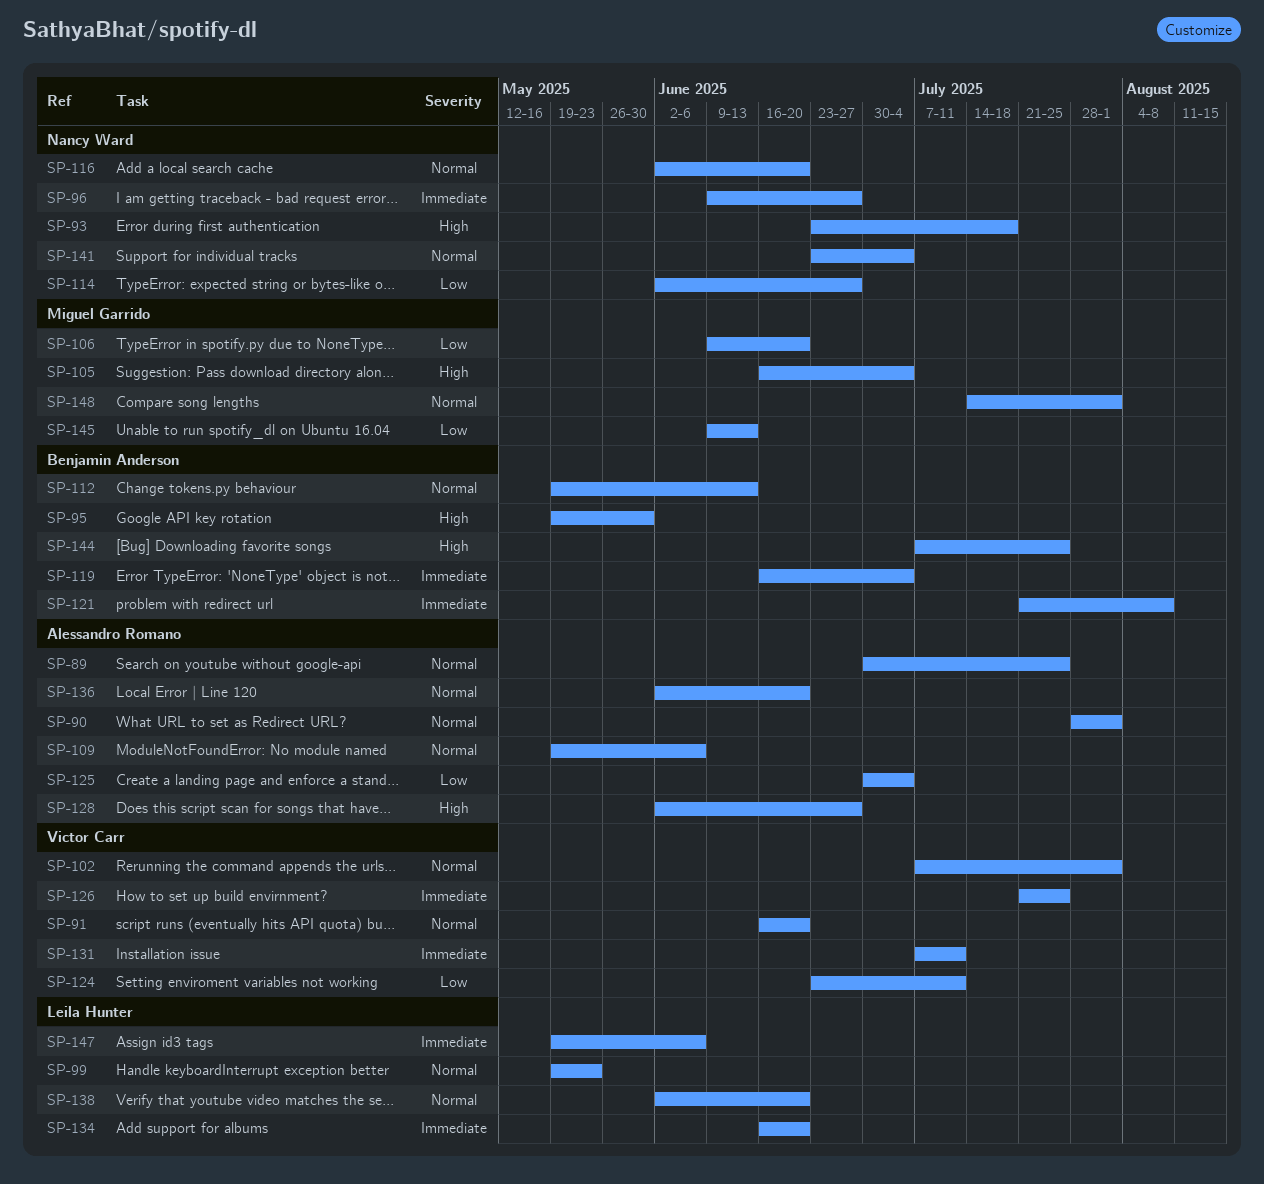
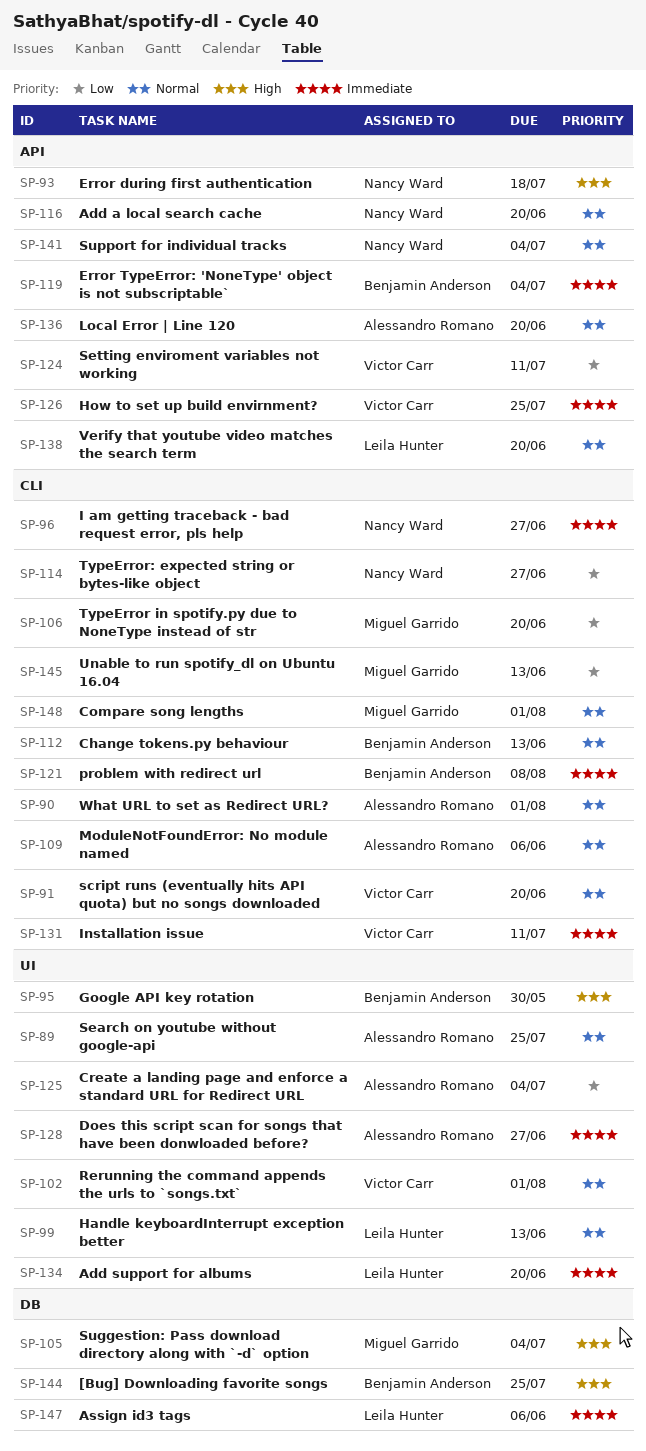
SP-99, due: May 23 -> Jun 13
SP-128, priority: High -> Immediate

